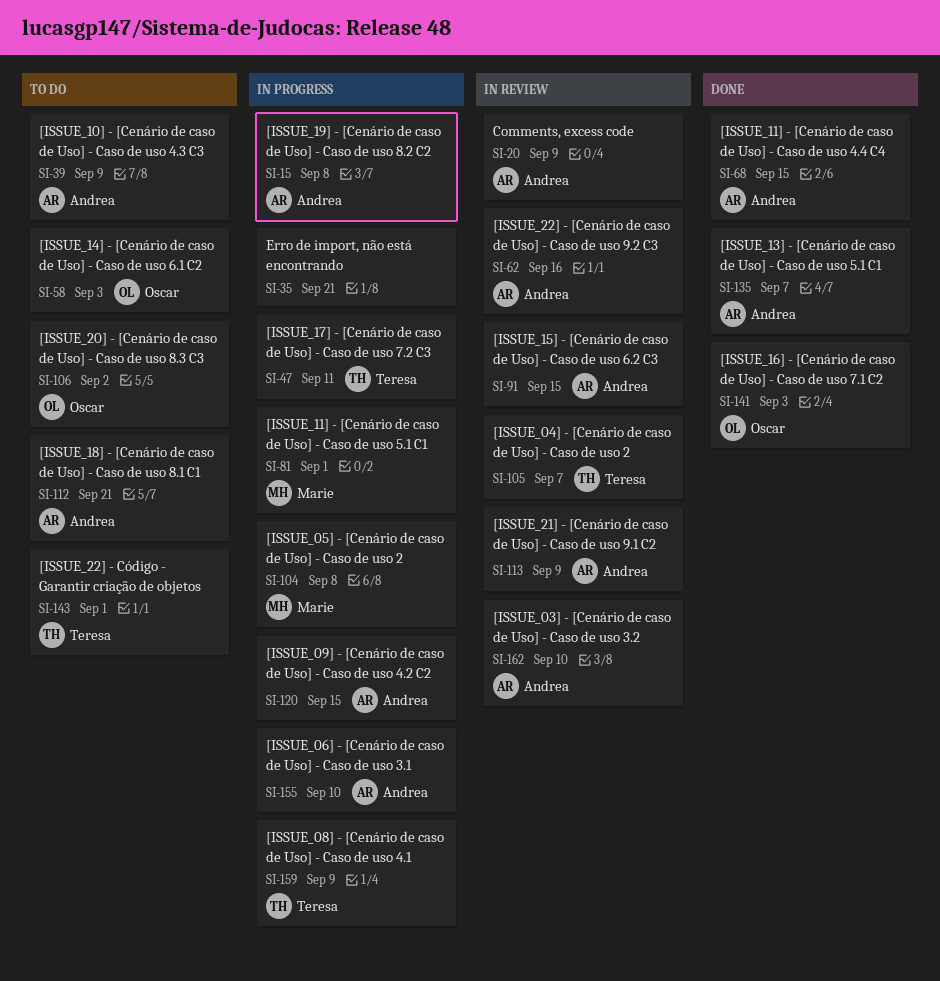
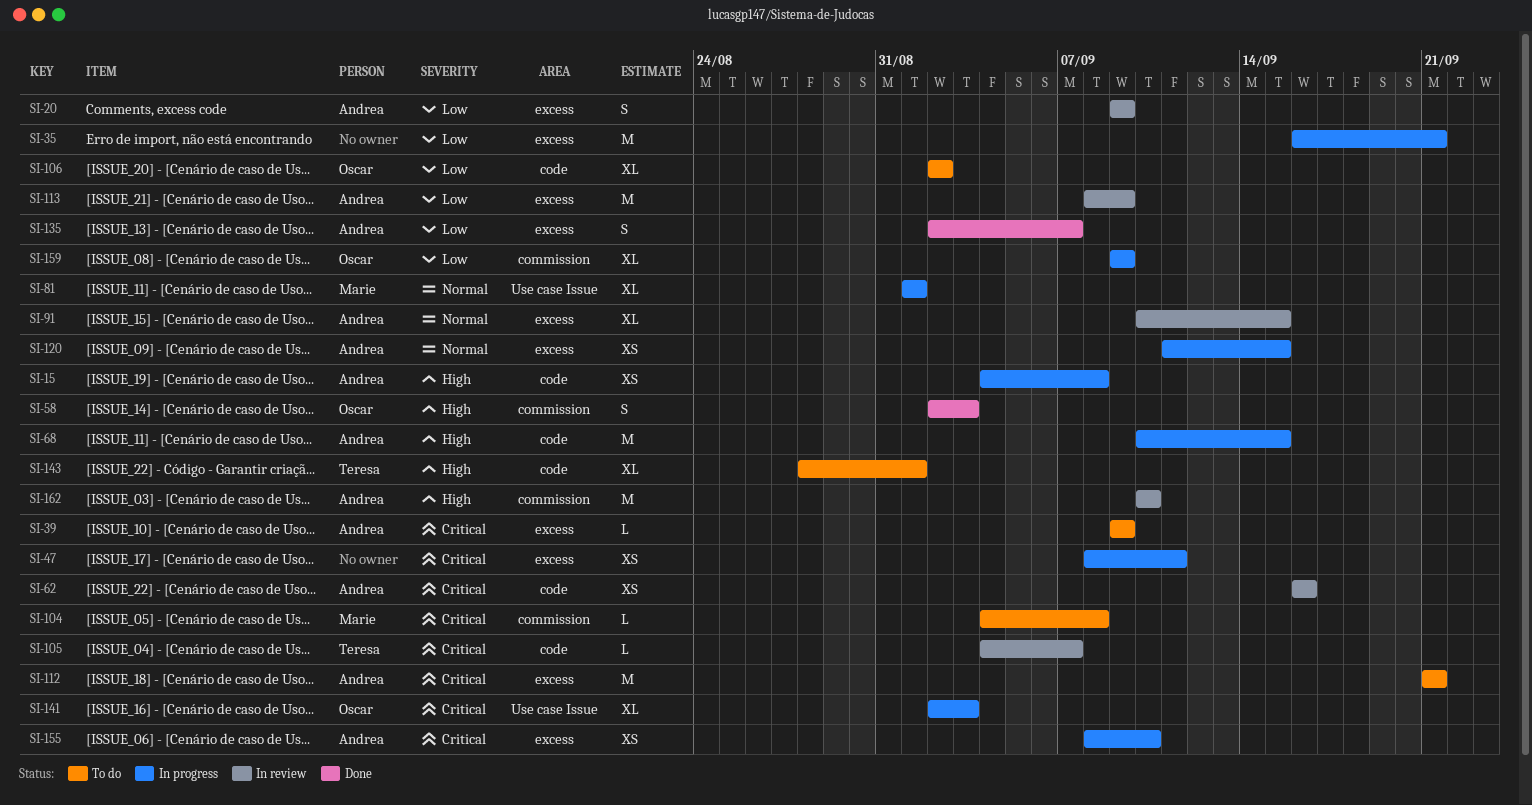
SI-47, owner: Teresa -> none
SI-58, status: To do -> Done
SI-68, status: Done -> In progress
SI-104, status: In progress -> To do
SI-141, status: Done -> In progress
SI-159, owner: Teresa -> Oscar

